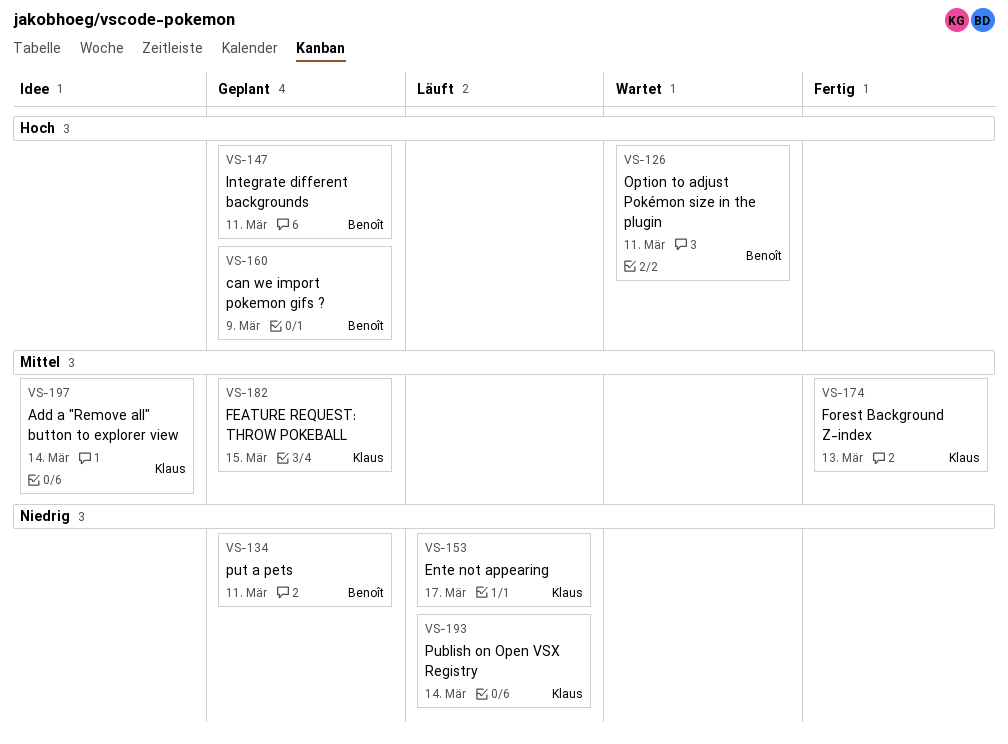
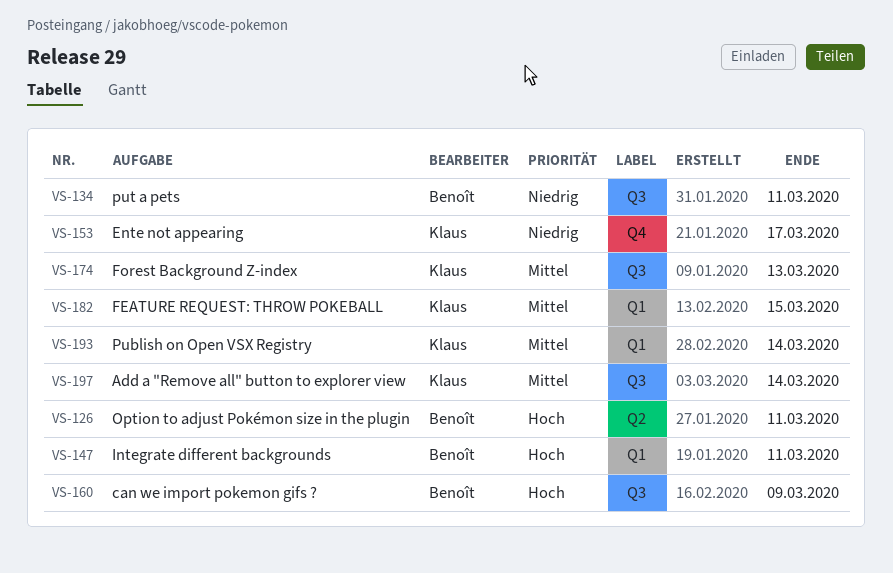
VS-193, priority: Niedrig -> Mittel

